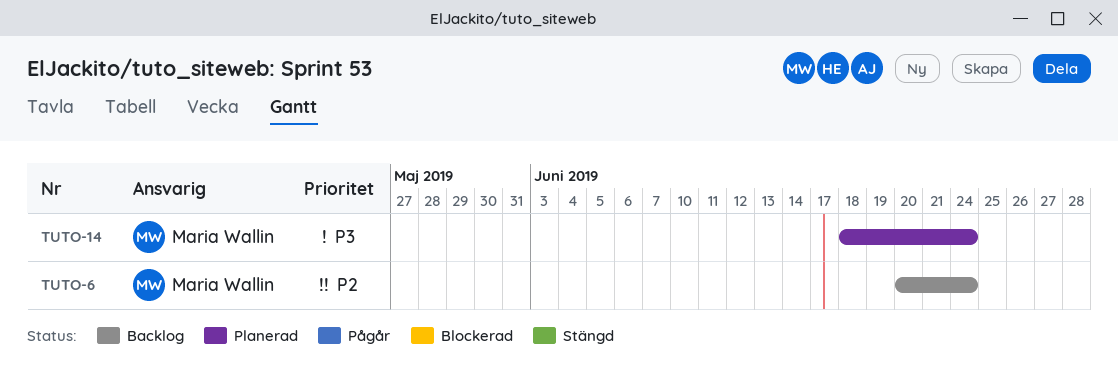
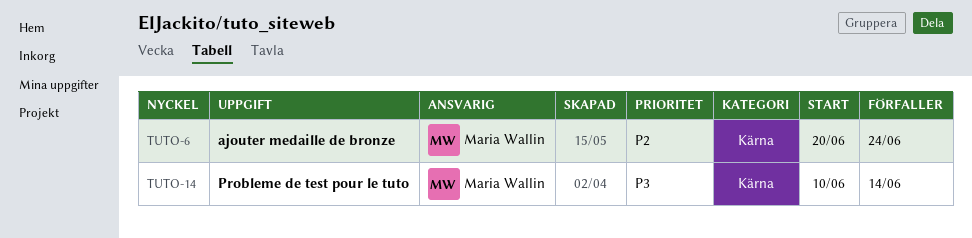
TUTO-14, start: Jun 18 -> Jun 10
TUTO-14, due: Jun 24 -> Jun 14

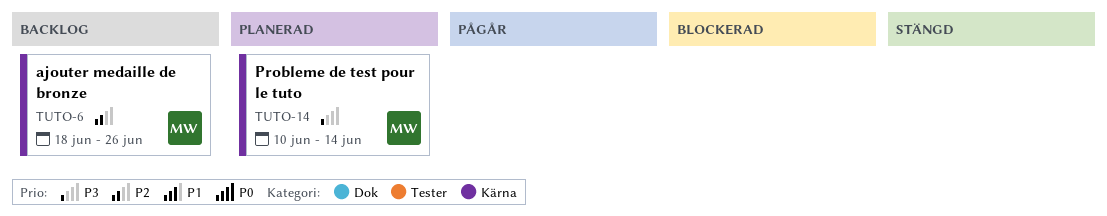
TUTO-6, start: Jun 20 -> Jun 18
TUTO-6, due: Jun 24 -> Jun 26

